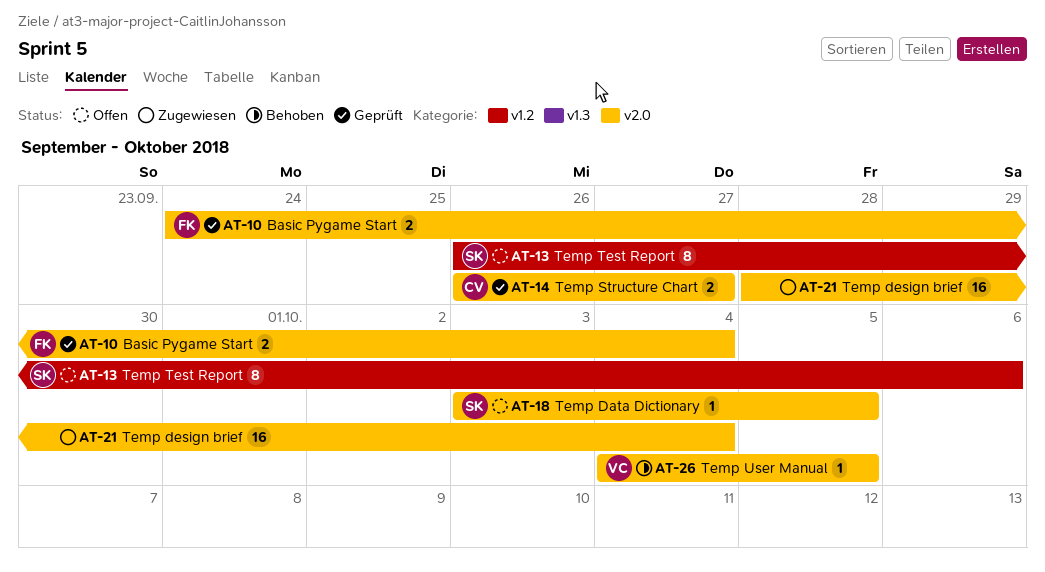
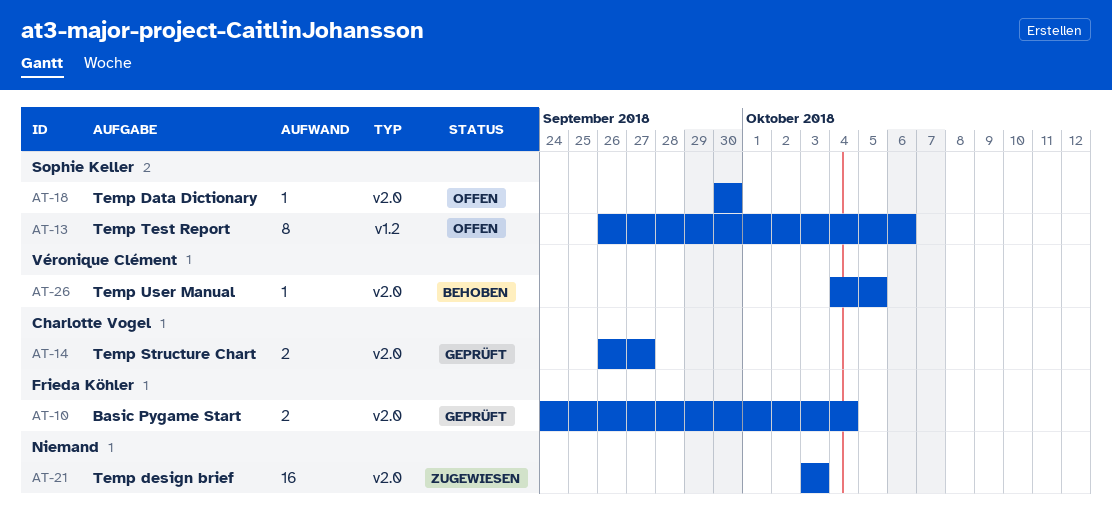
AT-18, start: Oct 3 -> Sep 30
AT-18, due: Oct 5 -> Sep 30
AT-21, start: Sep 28 -> Oct 3
AT-21, due: Oct 4 -> Oct 3

